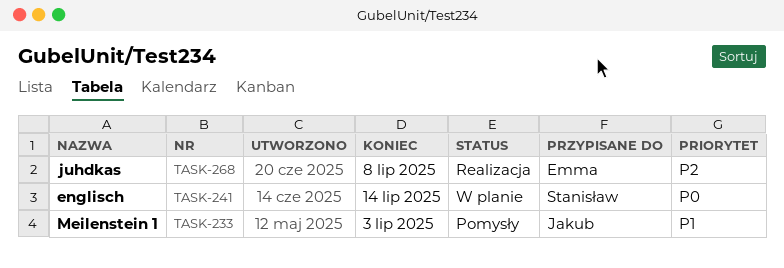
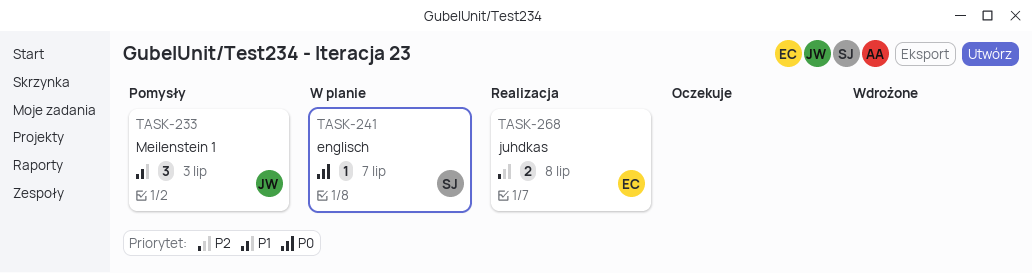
TASK-241, due: Jul 14 -> Jul 7

